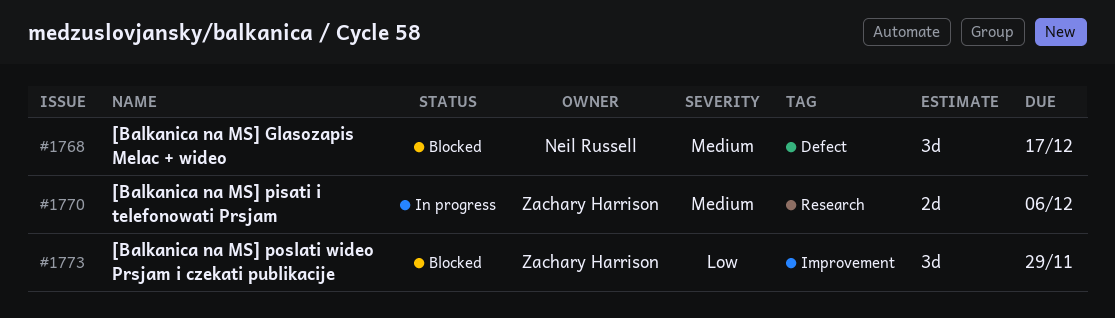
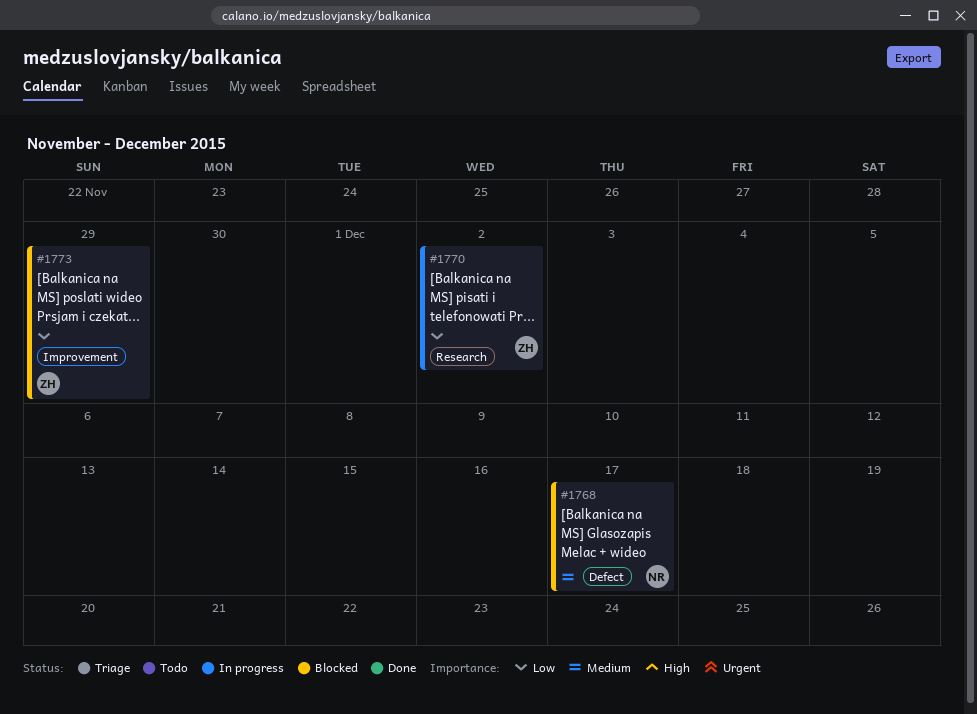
#1770, priority: Medium -> Low
#1770, due: Dec 6 -> Dec 2

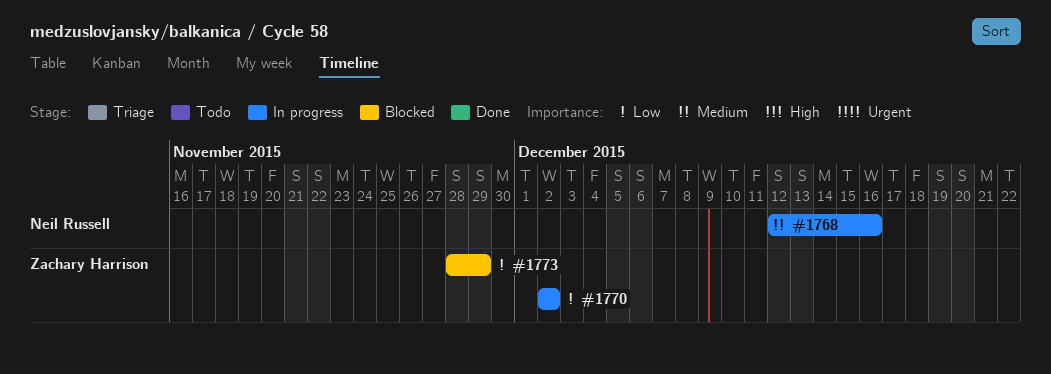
#1768, status: Blocked -> In progress
#1768, due: Dec 17 -> Dec 16

